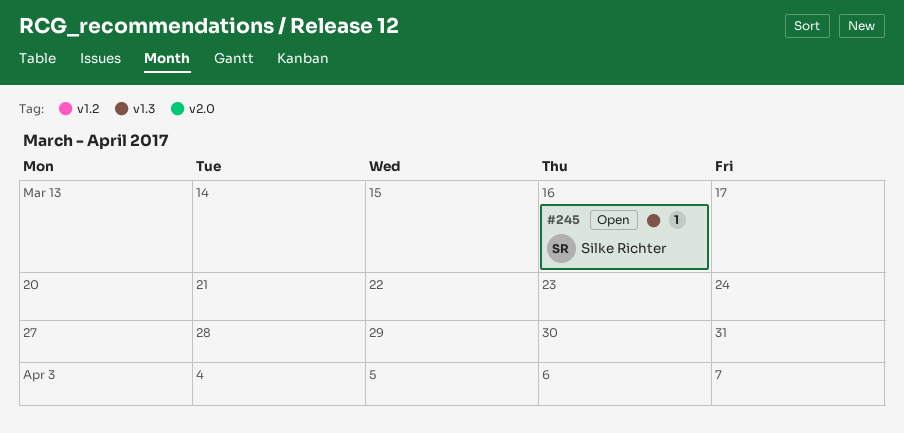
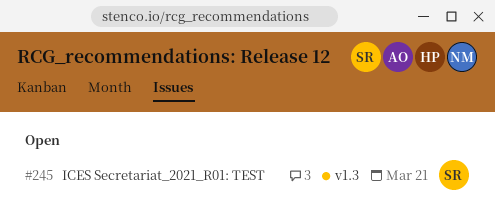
#245, due: Mar 16 -> Mar 21

